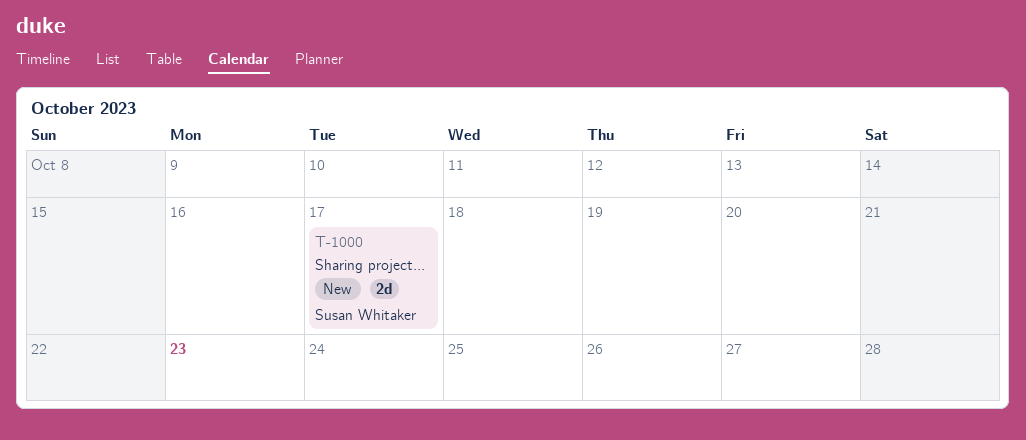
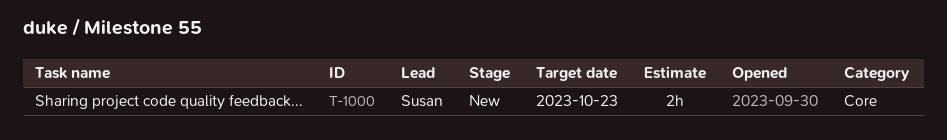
T-1000, estimate: 2d -> 2h
T-1000, due: Oct 17 -> Oct 23

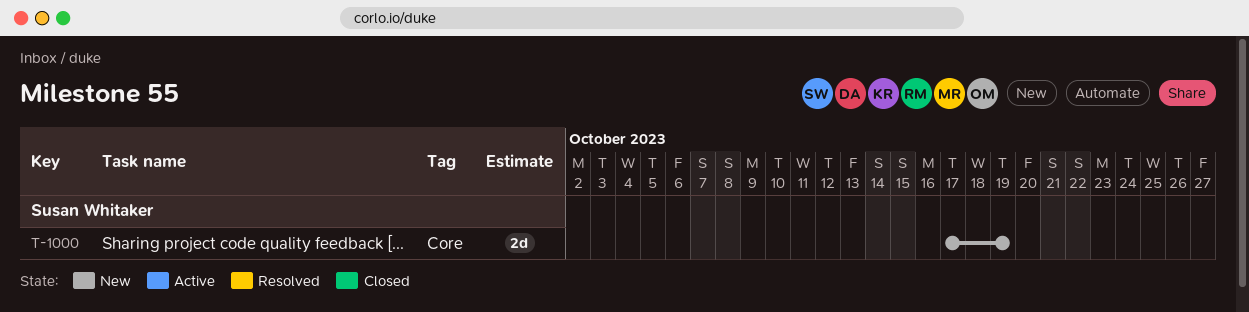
T-1000, estimate: 2h -> 2d
T-1000, due: Oct 23 -> Oct 19

